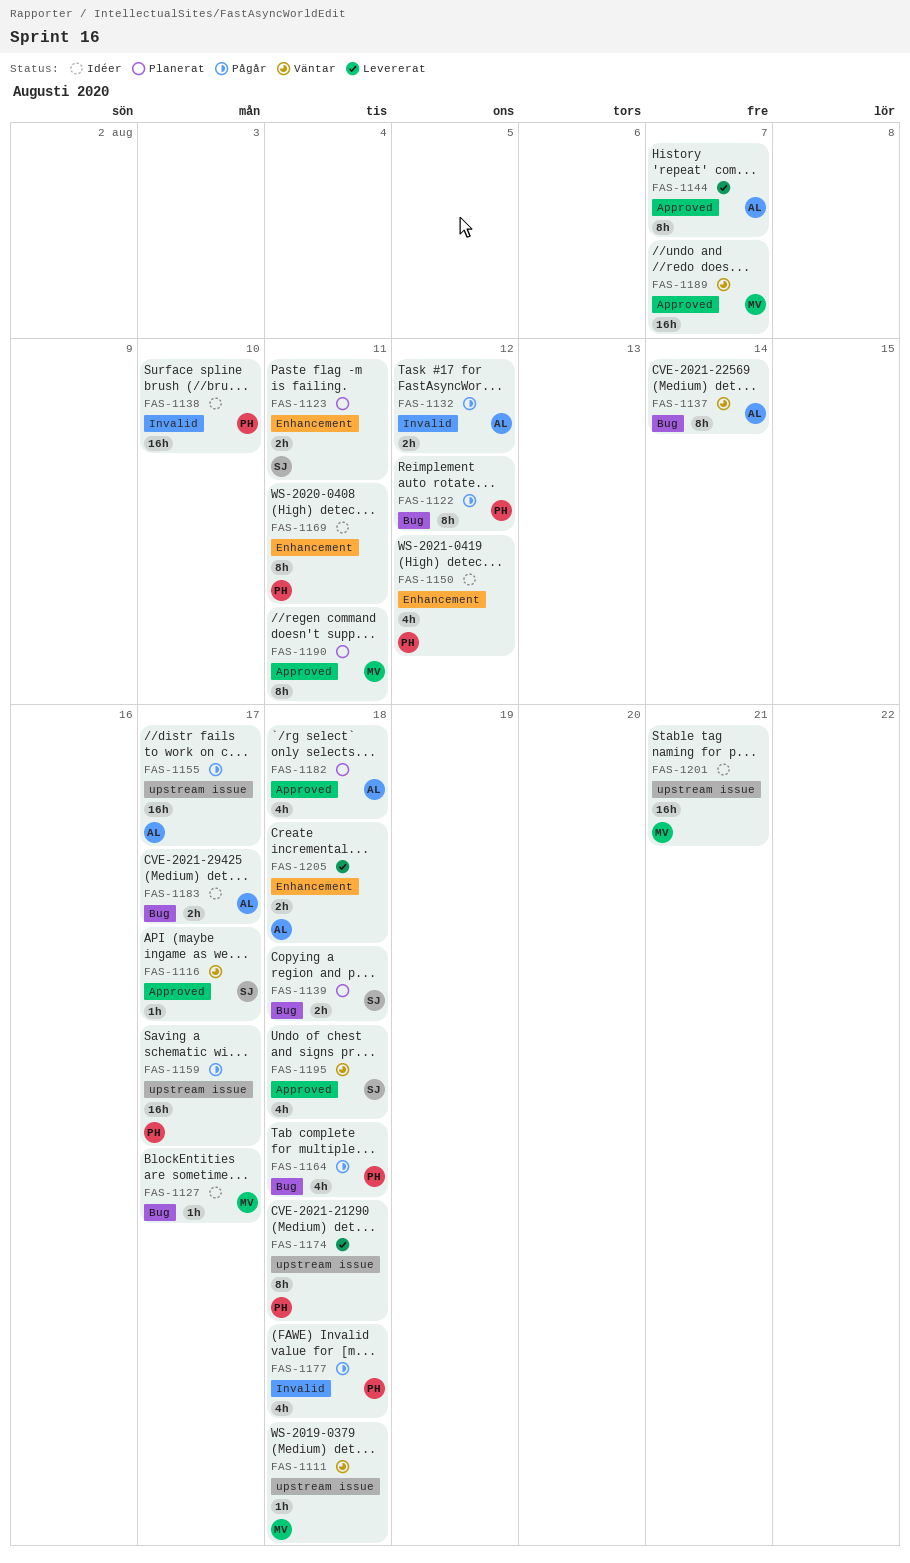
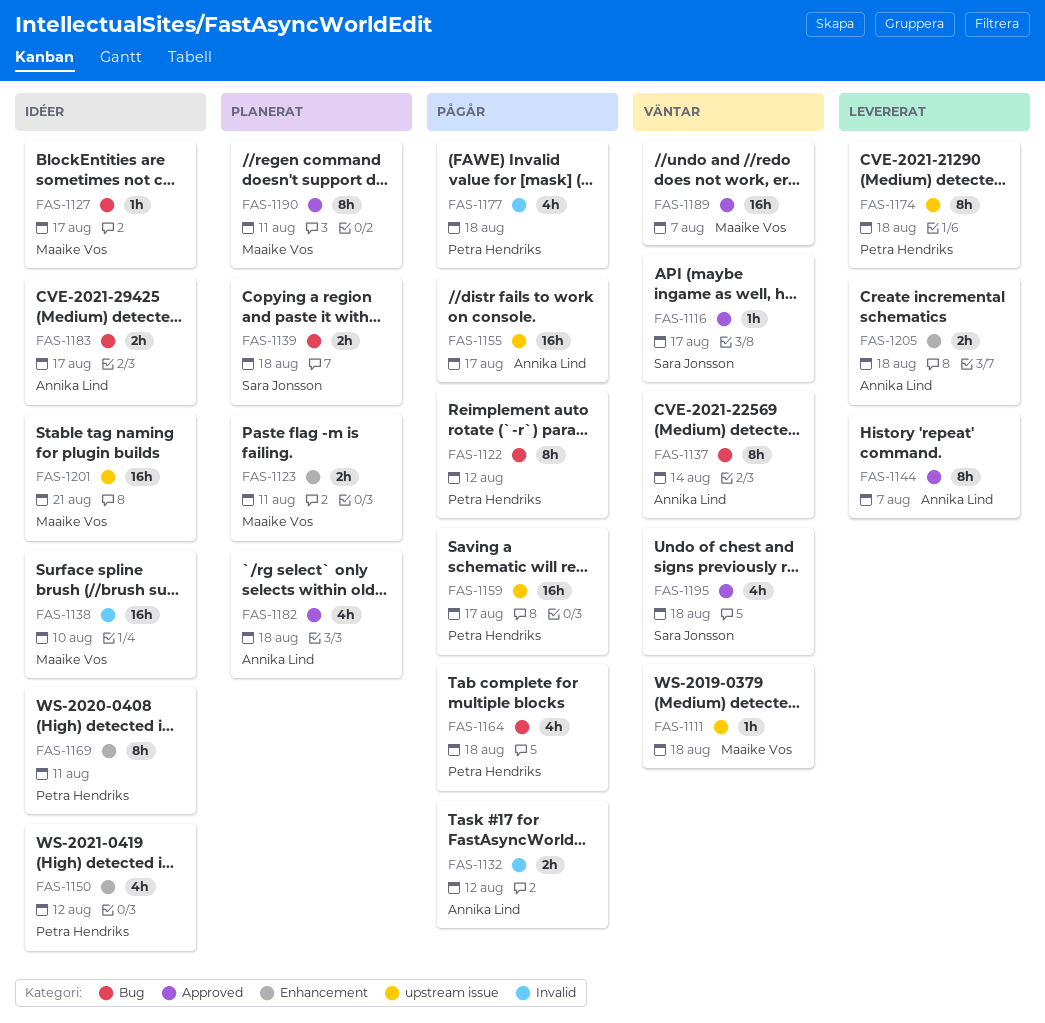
FAS-1123, owner: Sara Jonsson -> Maaike Vos
FAS-1138, owner: Petra Hendriks -> Maaike Vos

